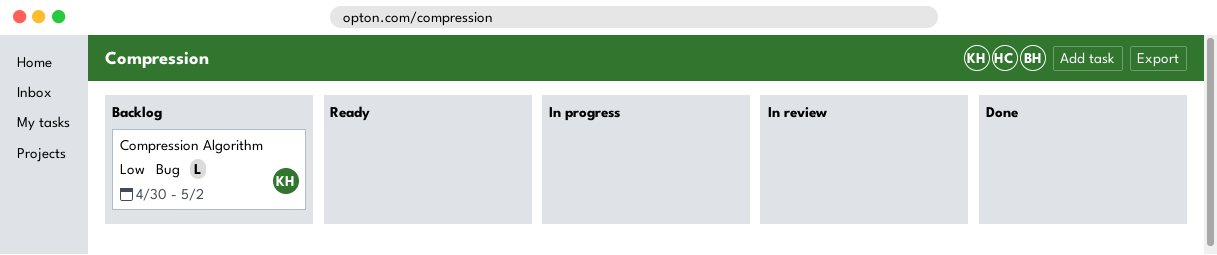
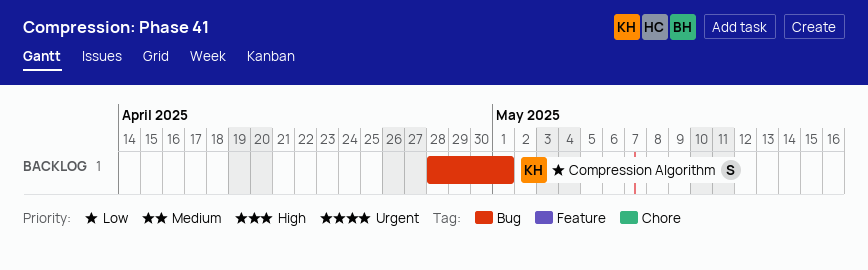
Compression Algorithm, estimate: L -> S
Compression Algorithm, start: Apr 30 -> Apr 28
Compression Algorithm, due: May 2 -> May 1

